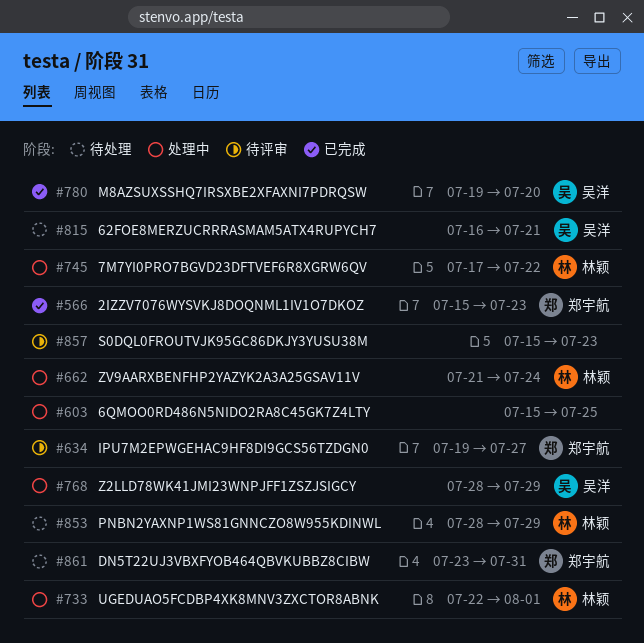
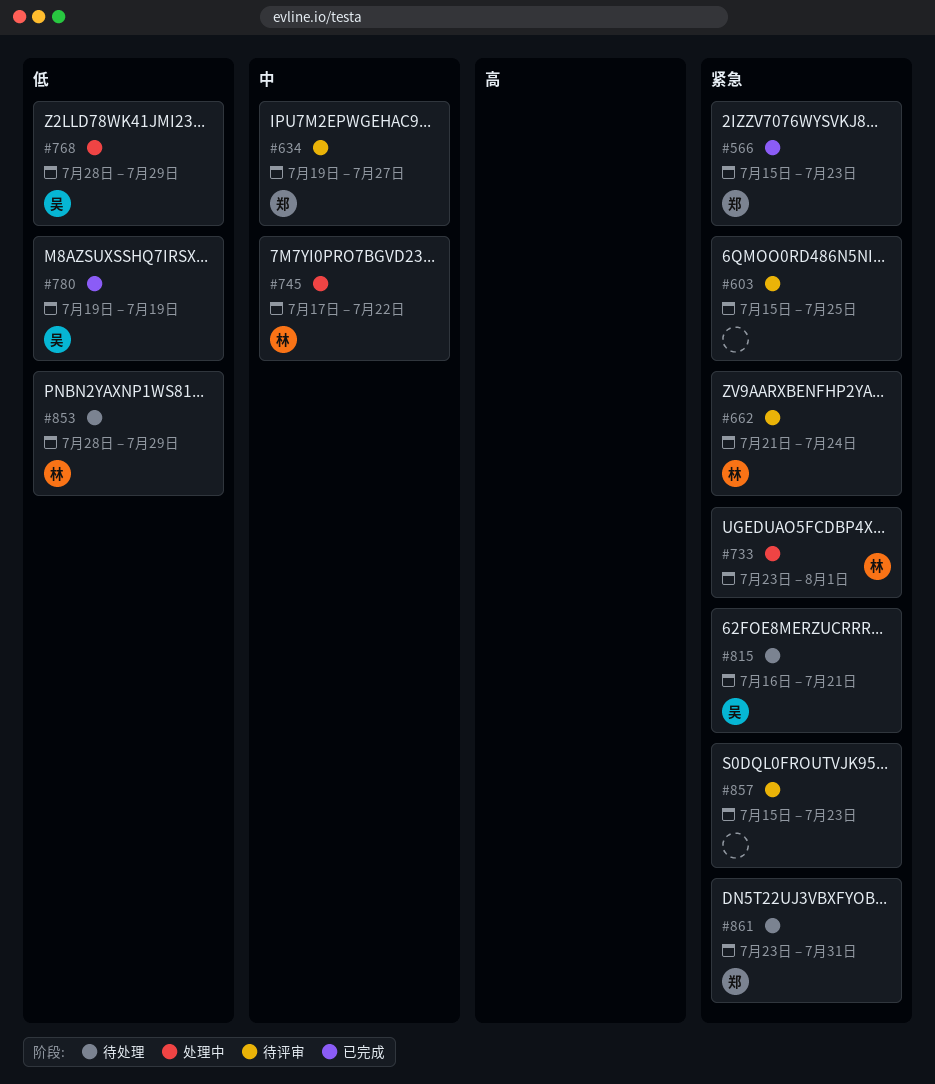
#603, status: 处理中 -> 待评审
#662, status: 处理中 -> 待评审
#733, start: Jul 22 -> Jul 23
#780, due: Jul 20 -> Jul 19

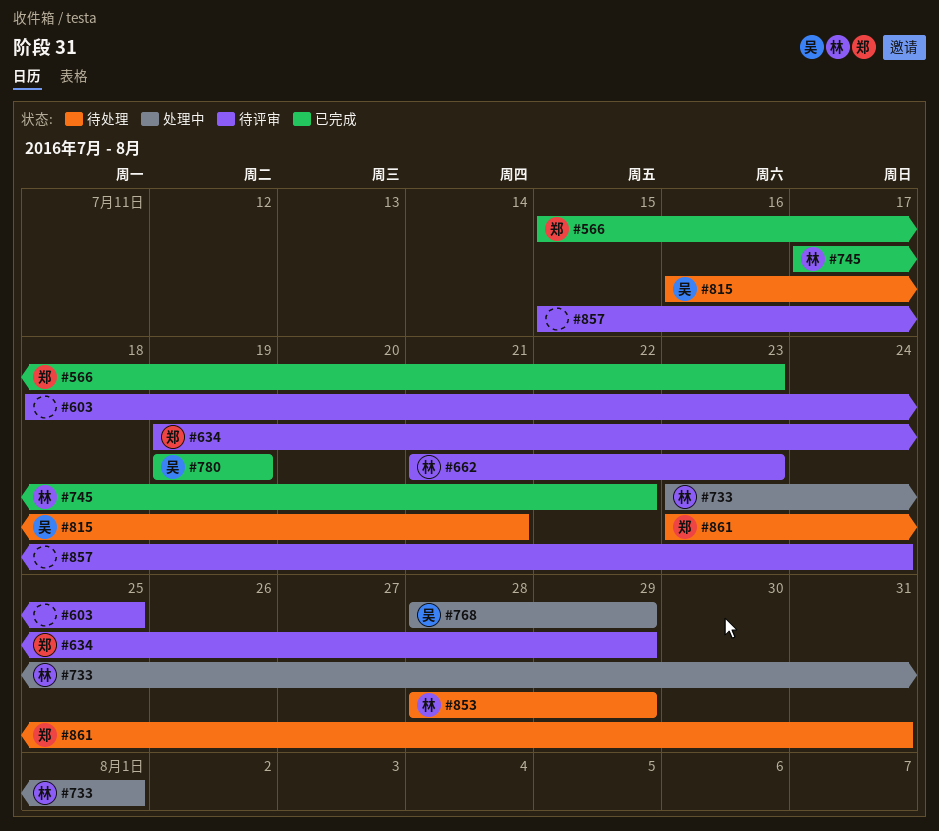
#603, start: Jul 15 -> Jul 18
#634, due: Jul 27 -> Jul 29
#662, due: Jul 24 -> Jul 23
#745, status: 处理中 -> 已完成
#857, due: Jul 23 -> Jul 24

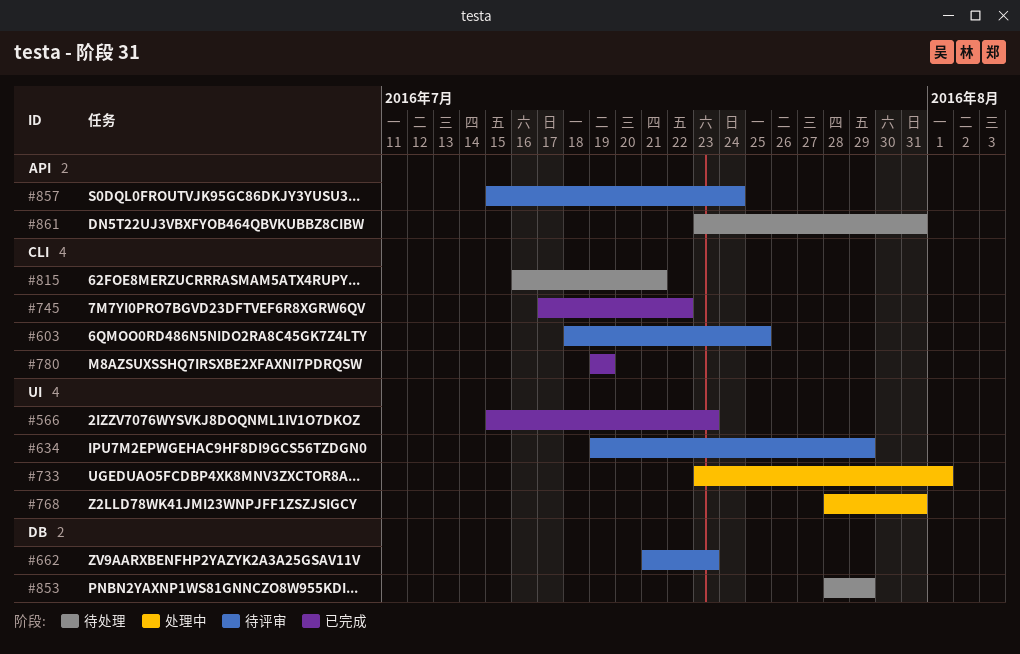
#768, due: Jul 29 -> Jul 31

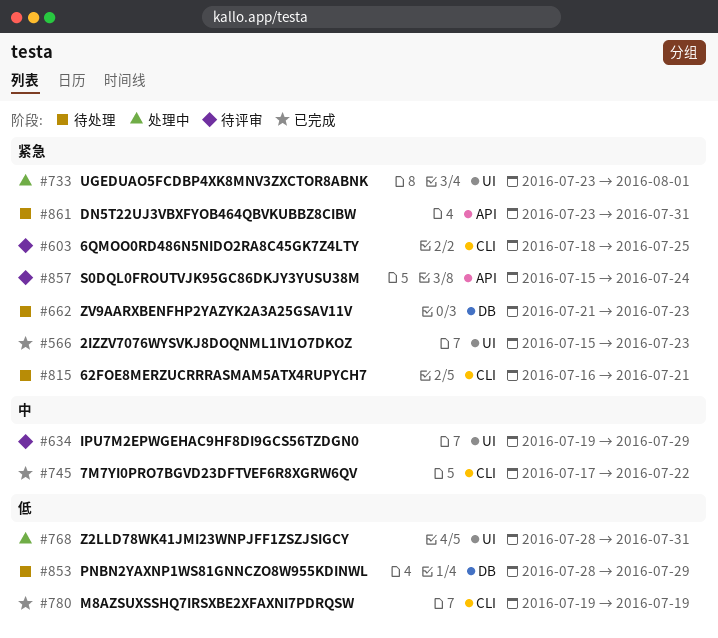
#662, status: 待评审 -> 待处理

